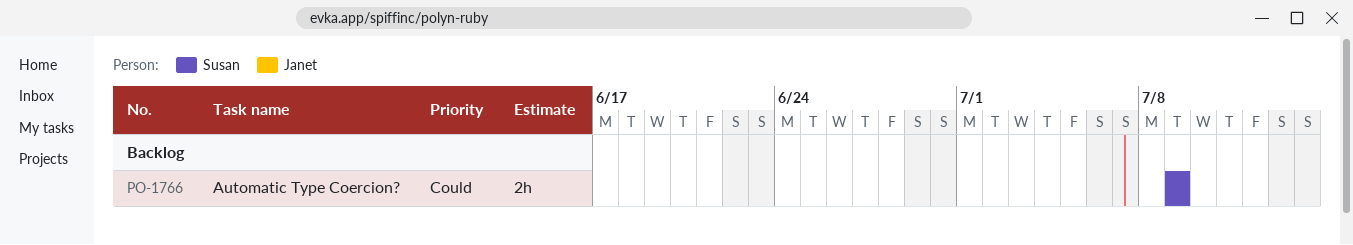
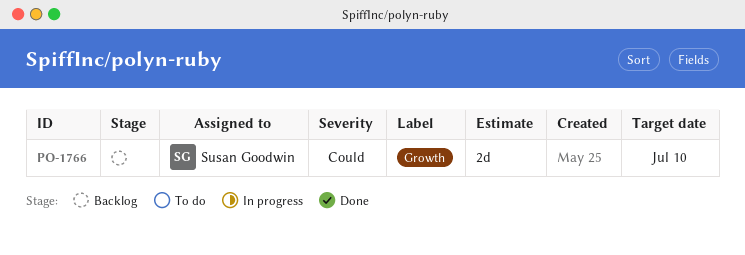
PO-1766, estimate: 2h -> 2d
PO-1766, due: Jul 9 -> Jul 10

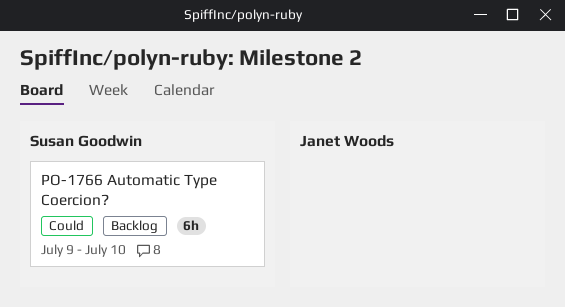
PO-1766, estimate: 2d -> 6h

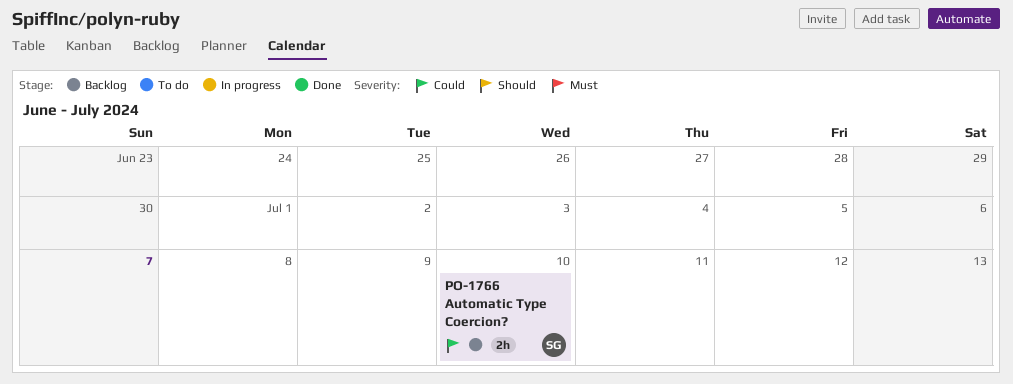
PO-1766, estimate: 6h -> 2h

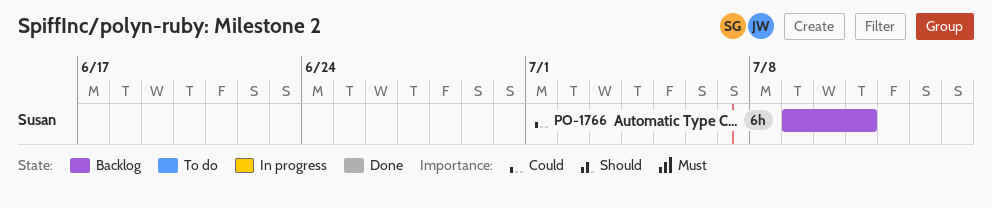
PO-1766, estimate: 2h -> 6h
PO-1766, due: Jul 10 -> Jul 11

